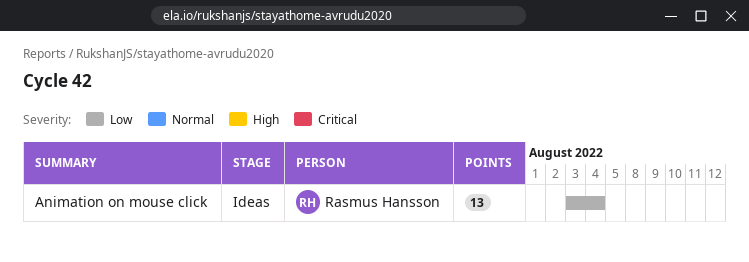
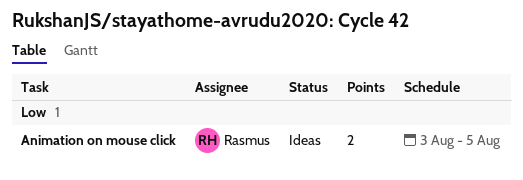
Animation on mouse click, estimate: 13 -> 2
Animation on mouse click, due: Aug 4 -> Aug 5

